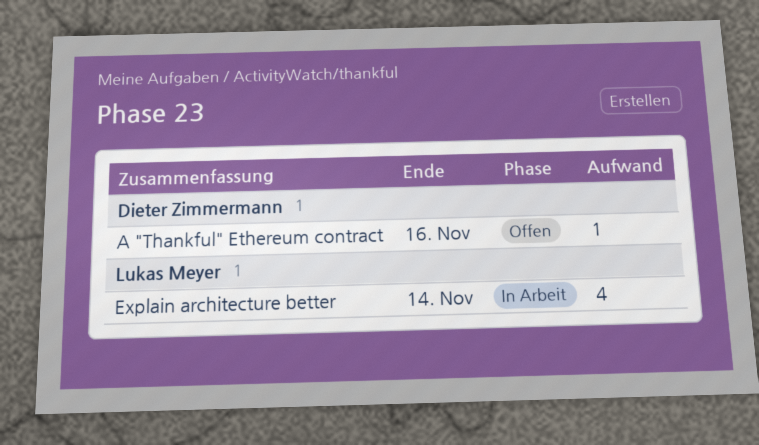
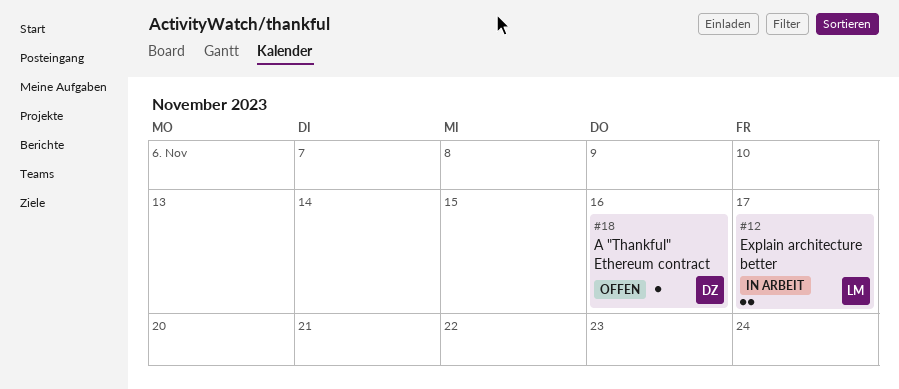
Explain architecture better, estimate: 4 -> 2
Explain architecture better, due: Nov 14 -> Nov 17

